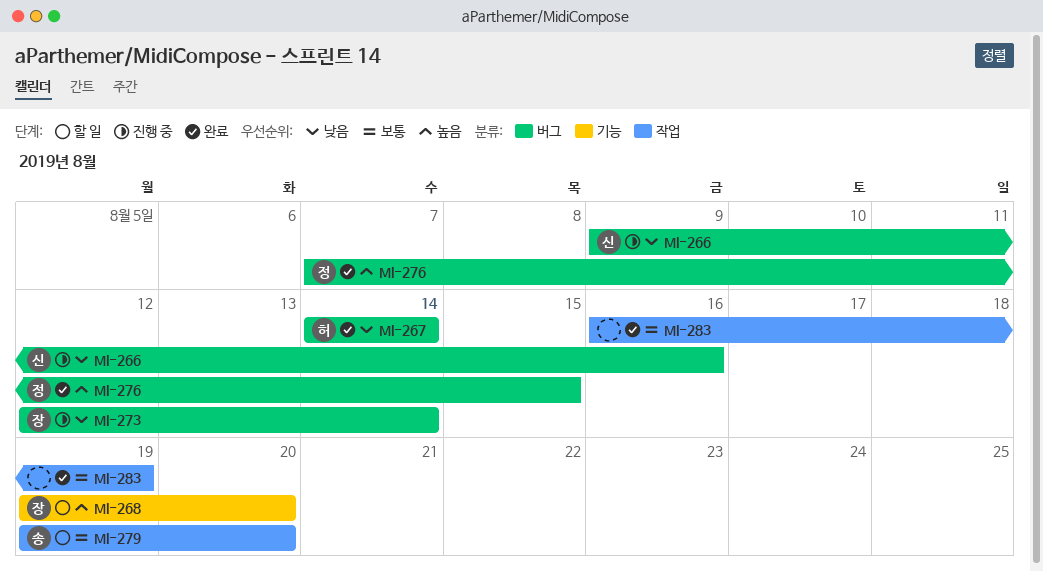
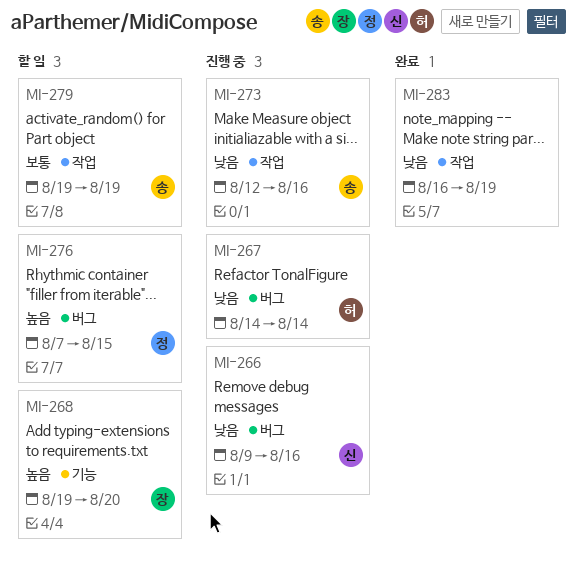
MI-267, status: 완료 -> 진행 중
MI-273, owner: 장 -> 송
MI-273, label: 버그 -> 작업
MI-273, due: Aug 14 -> Aug 16
MI-276, status: 완료 -> 할 일
MI-279, due: Aug 20 -> Aug 19
MI-283, priority: 보통 -> 낮음

